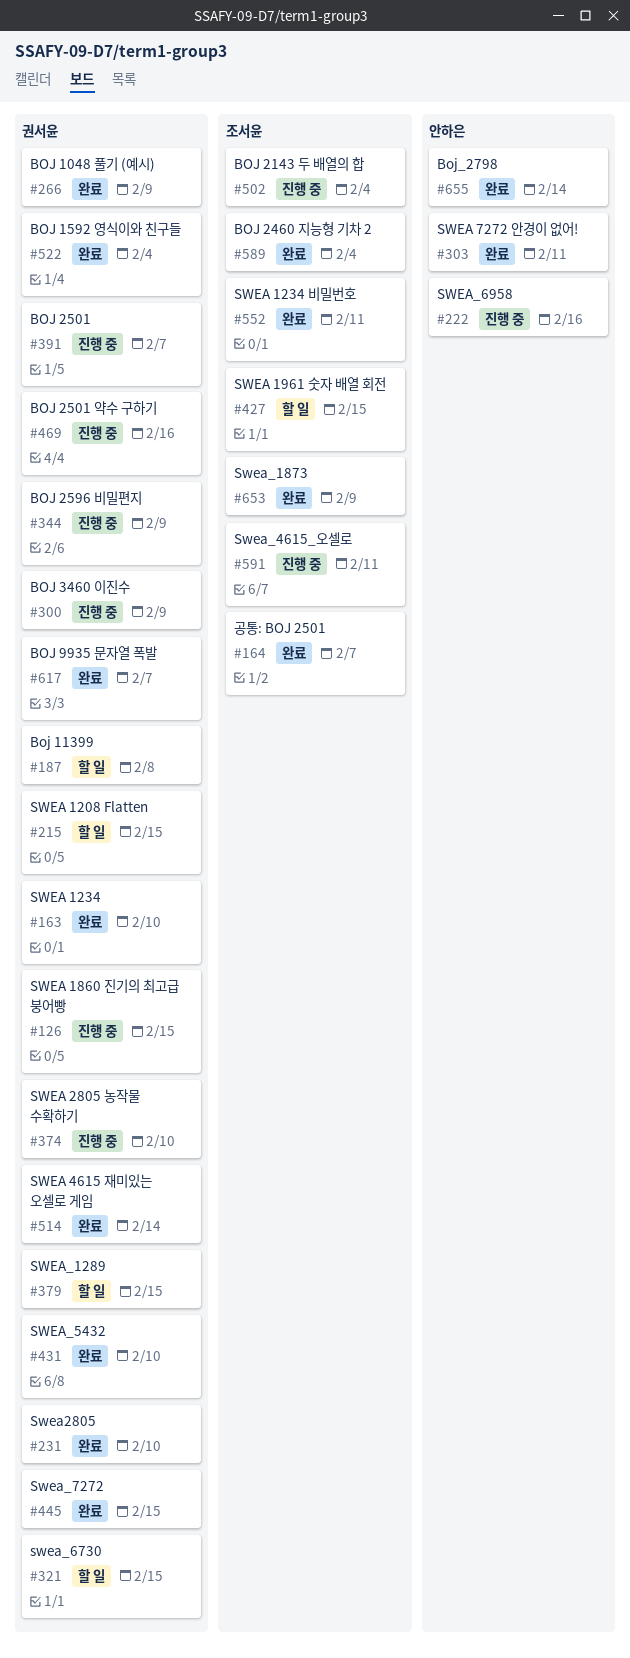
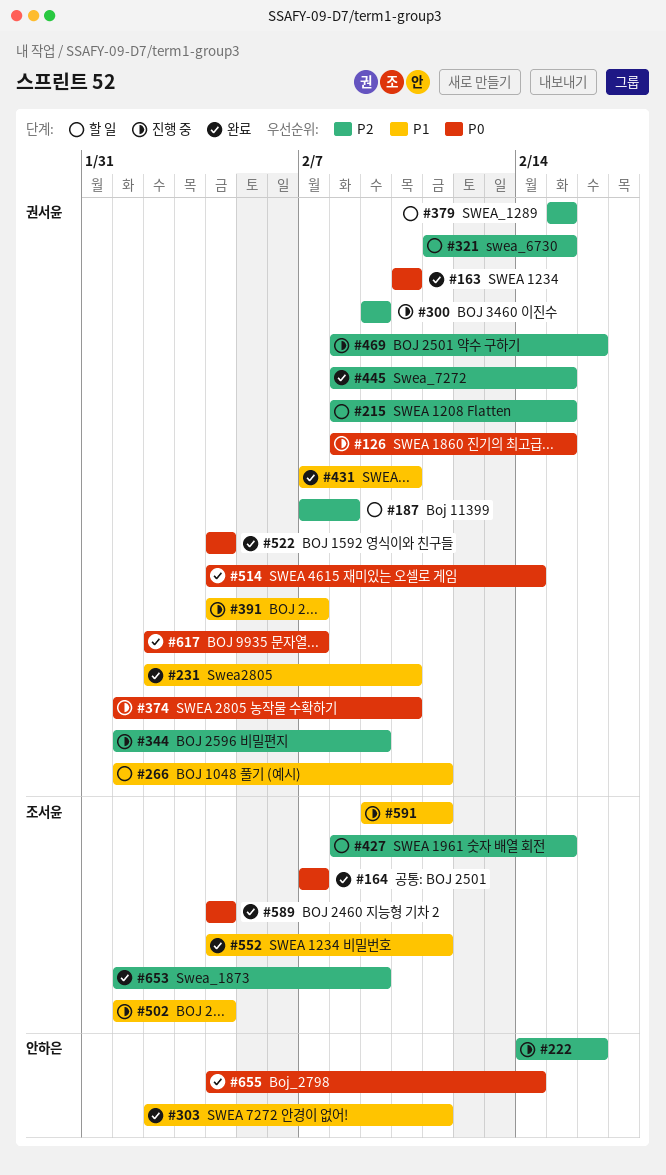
#266, status: 완료 -> 할 일
#266, due: Feb 9 -> Feb 11

